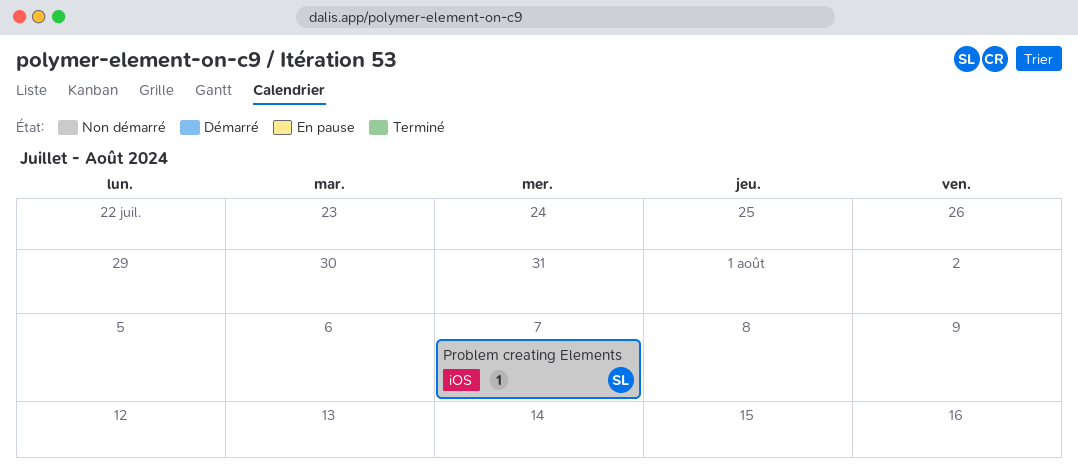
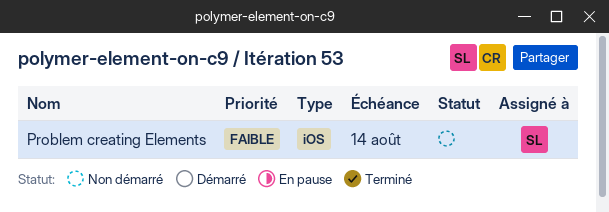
Problem creating Elements, due: Aug 7 -> Aug 14

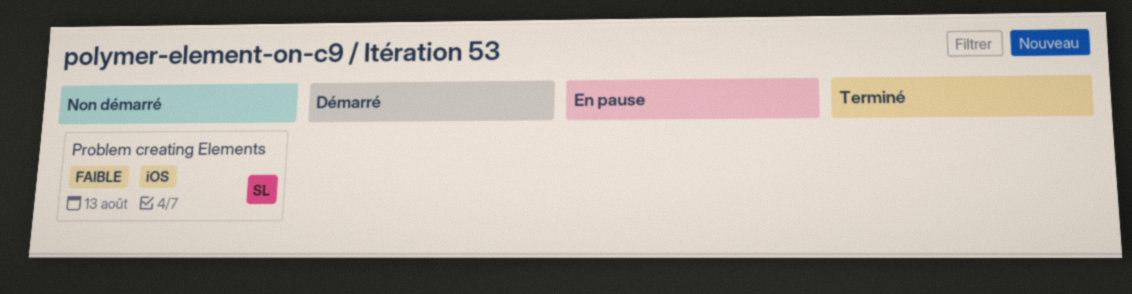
Problem creating Elements, due: Aug 14 -> Aug 13

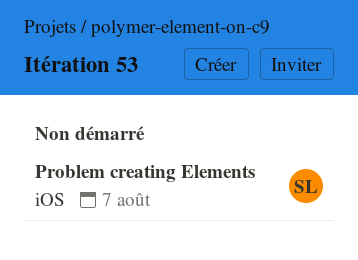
Problem creating Elements, due: Aug 13 -> Aug 7

